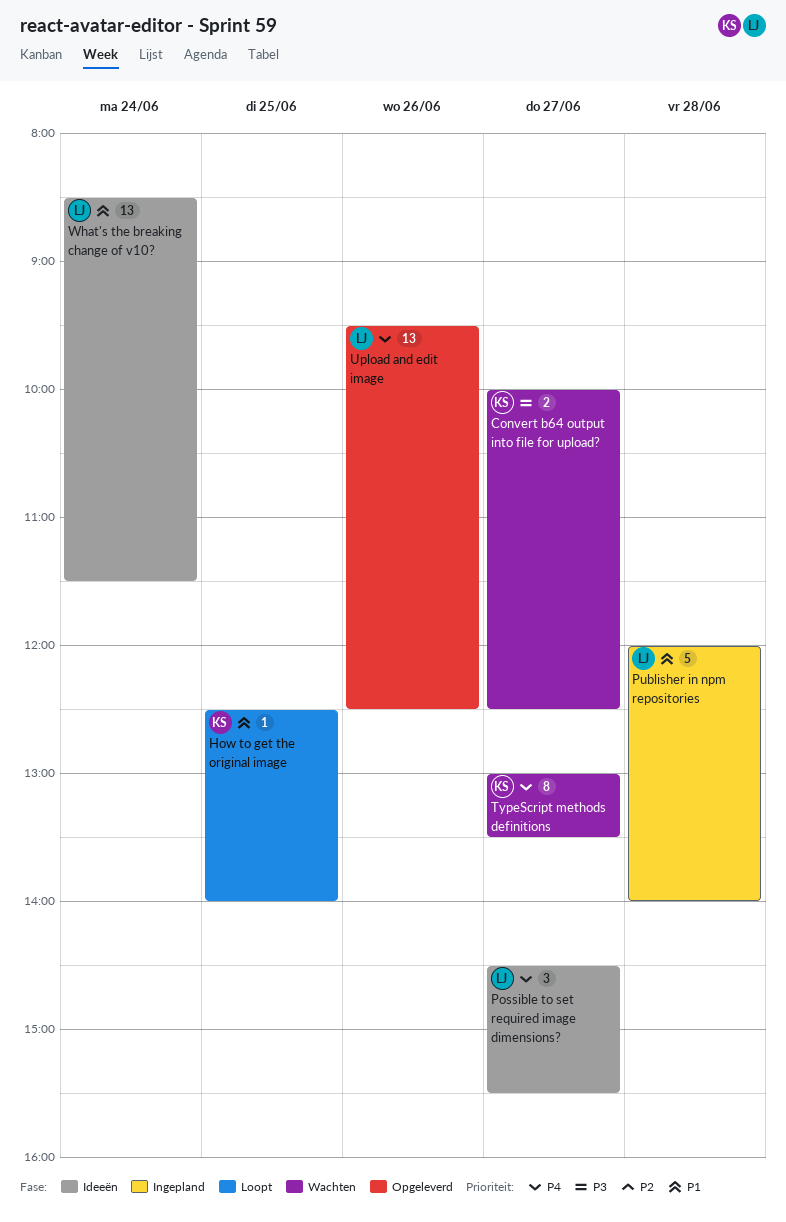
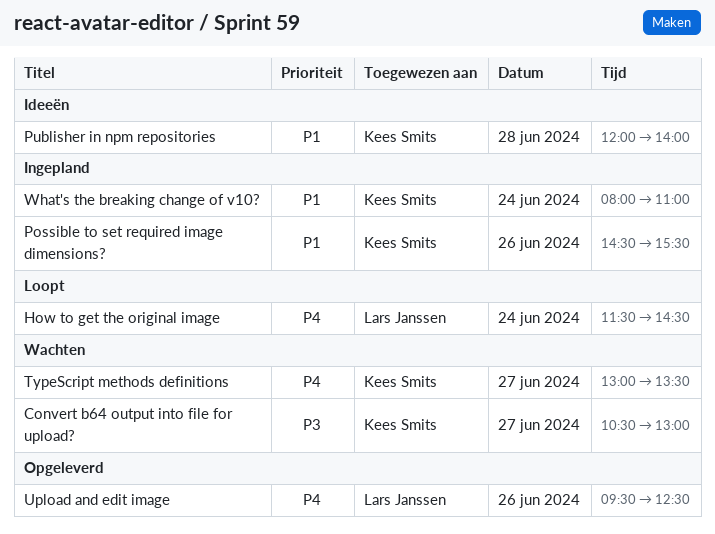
Convert b64 output into file for upload?, begins: 10:00 -> 10:30
Convert b64 output into file for upload?, ends: 12:30 -> 13:00
How to get the original image, owner: Kees Smits -> Lars Janssen
How to get the original image, priority: P1 -> P4
How to get the original image, day: Jun 25 -> Jun 24
How to get the original image, begins: 12:30 -> 11:30
How to get the original image, ends: 14:00 -> 14:30
Possible to set required image dimensions?, status: Ideeën -> Ingepland
Possible to set required image dimensions?, owner: Lars Janssen -> Kees Smits
Possible to set required image dimensions?, priority: P4 -> P1
Possible to set required image dimensions?, day: Jun 27 -> Jun 26
Publisher in npm repositories, status: Ingepland -> Ideeën
Publisher in npm repositories, owner: Lars Janssen -> Kees Smits
What's the breaking change of v10?, status: Ideeën -> Ingepland
What's the breaking change of v10?, owner: Lars Janssen -> Kees Smits
What's the breaking change of v10?, begins: 08:30 -> 08:00
What's the breaking change of v10?, ends: 11:30 -> 11:00

